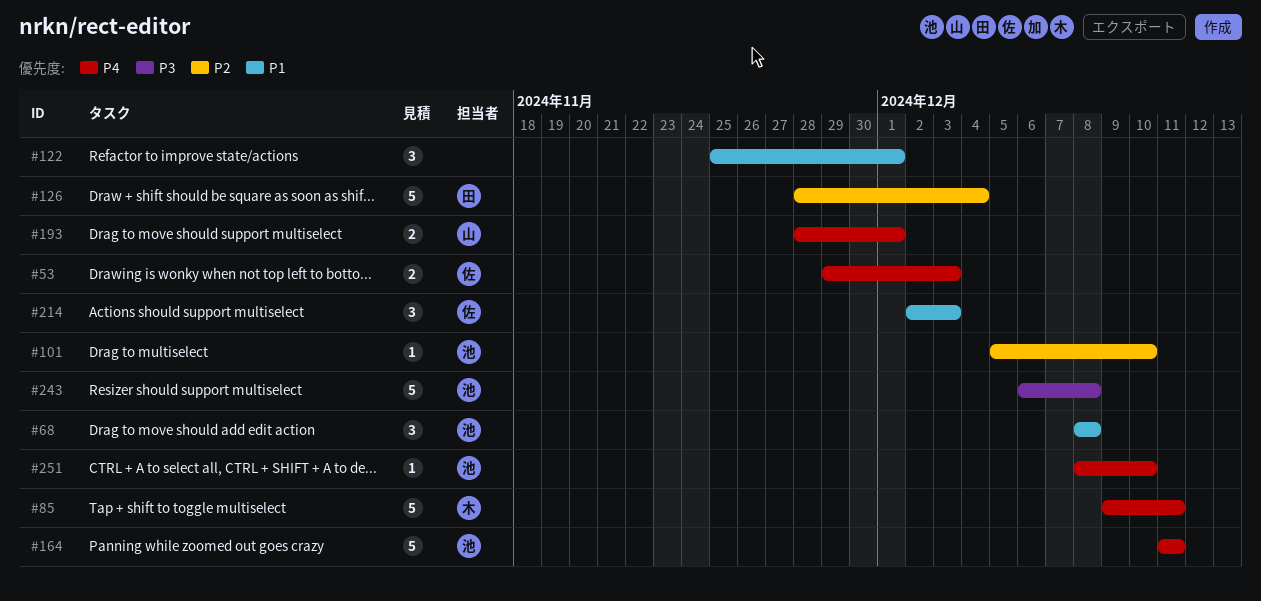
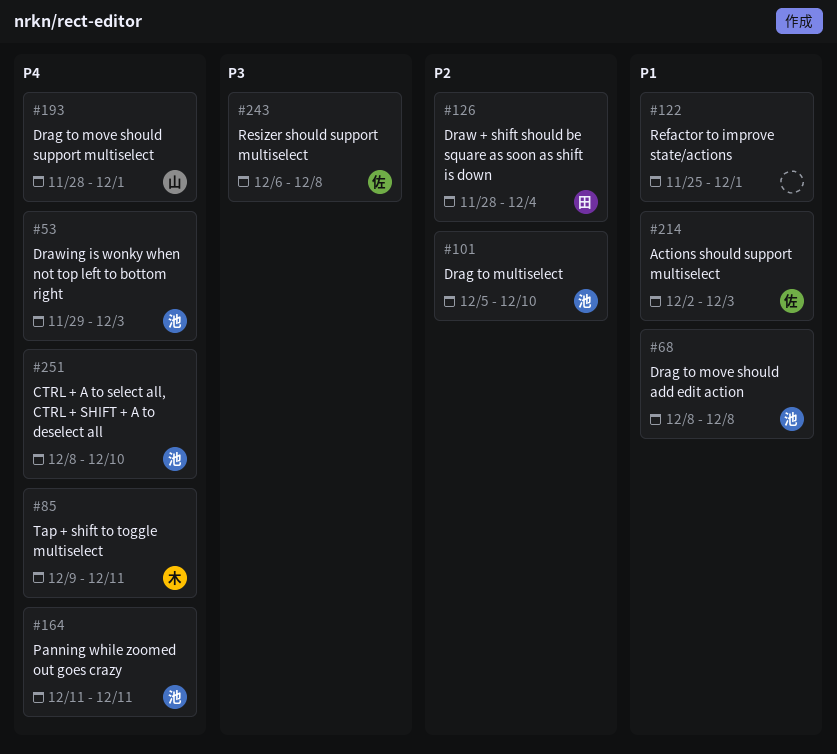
#53, owner: 佐 -> 池
#243, owner: 池 -> 佐

